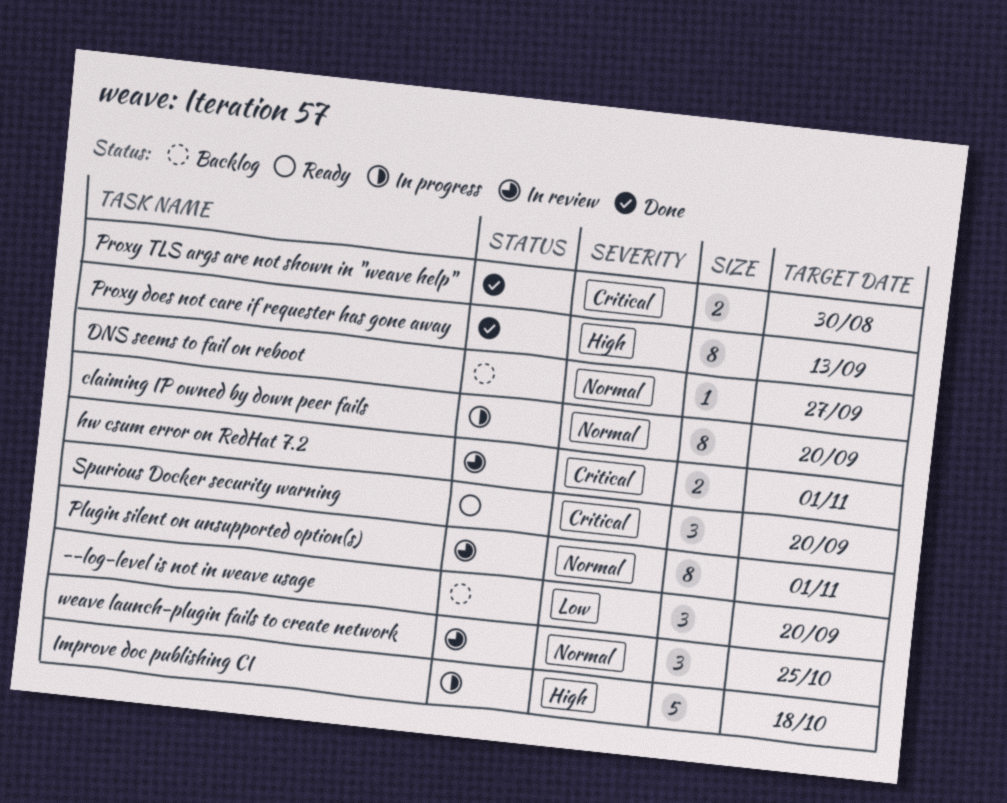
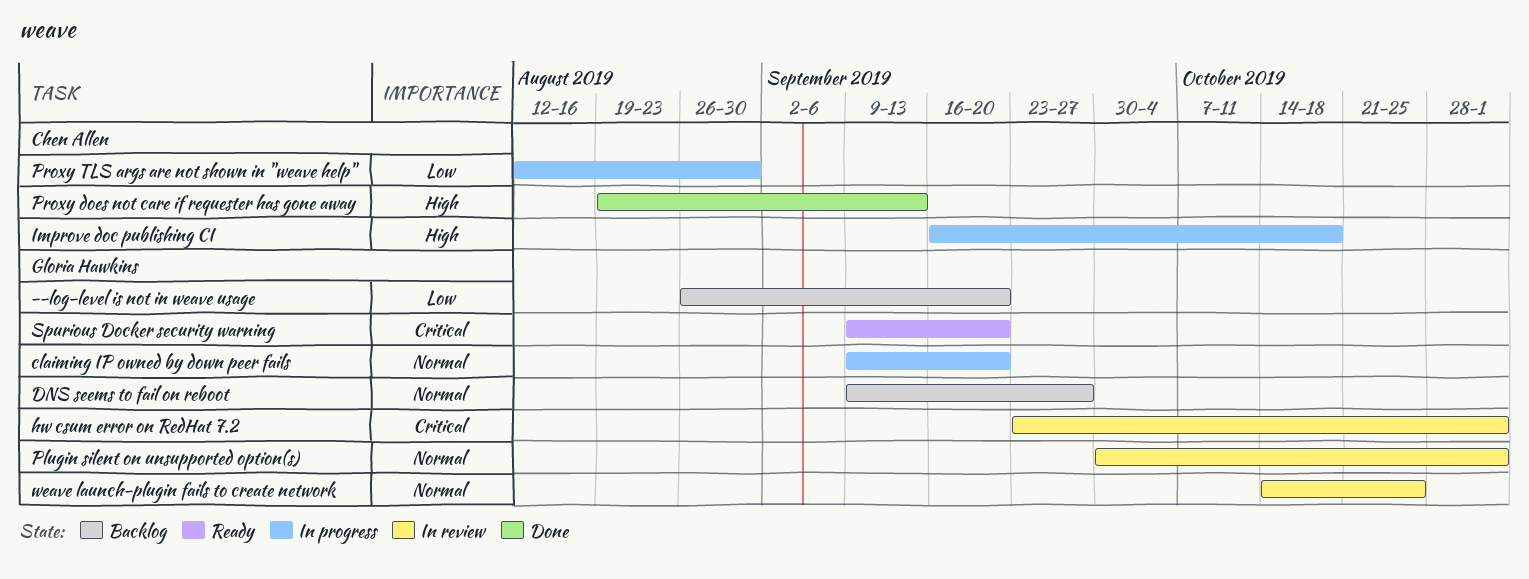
Proxy TLS args are not shown in "weave help", status: Done -> In progress
Proxy TLS args are not shown in "weave help", priority: Critical -> Low

